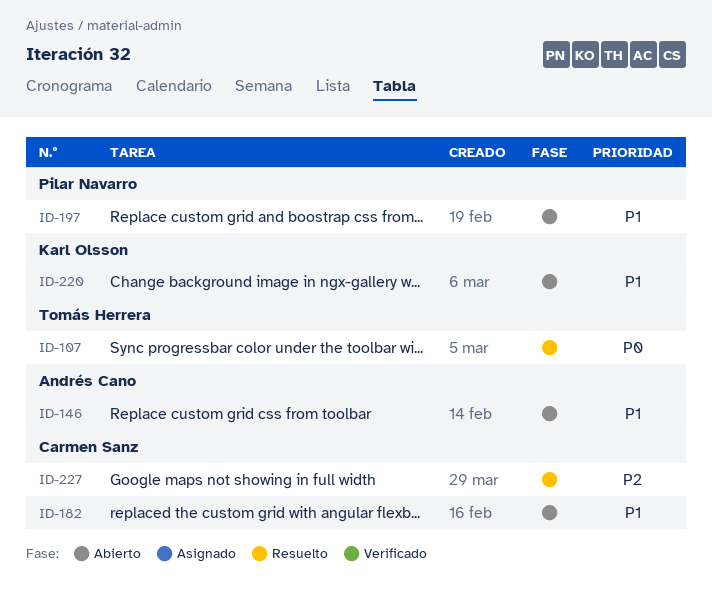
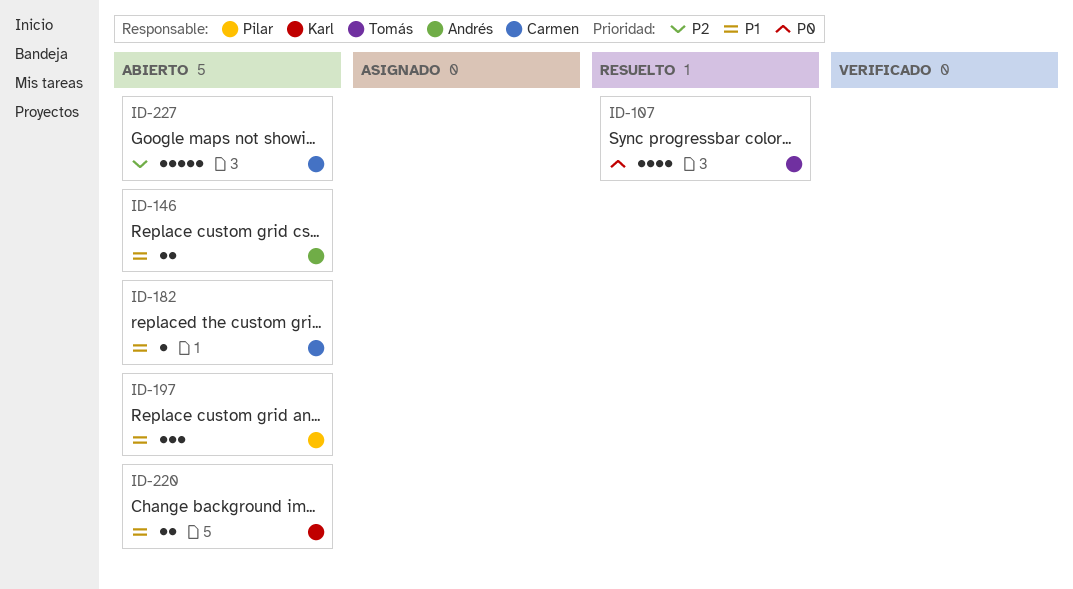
ID-227, status: Resuelto -> Abierto

